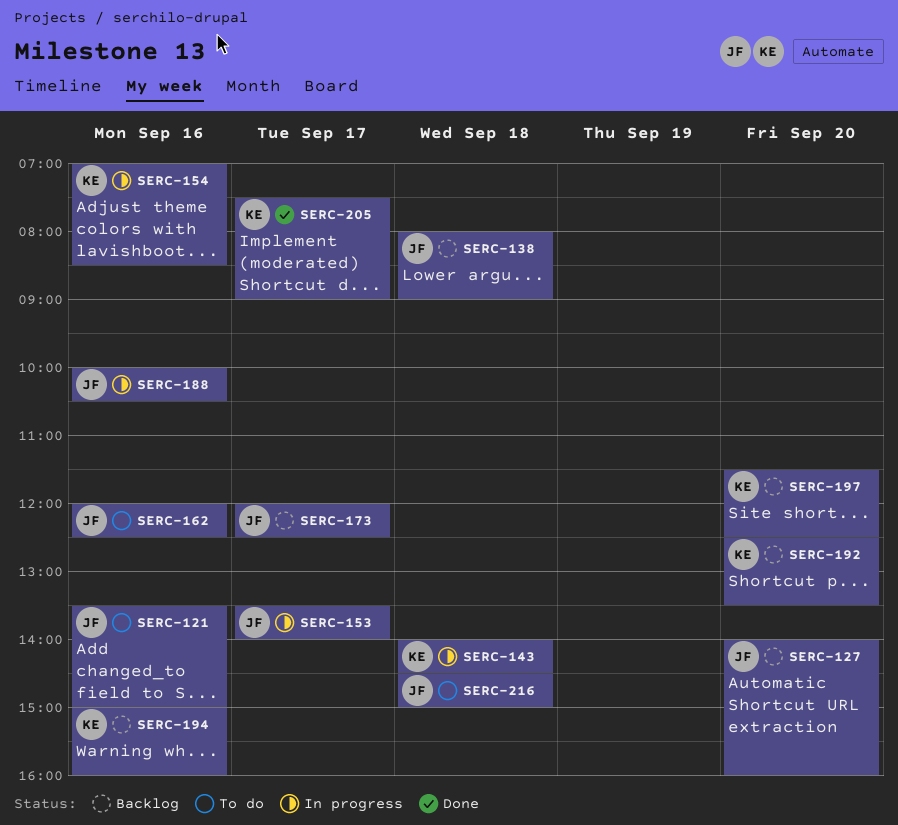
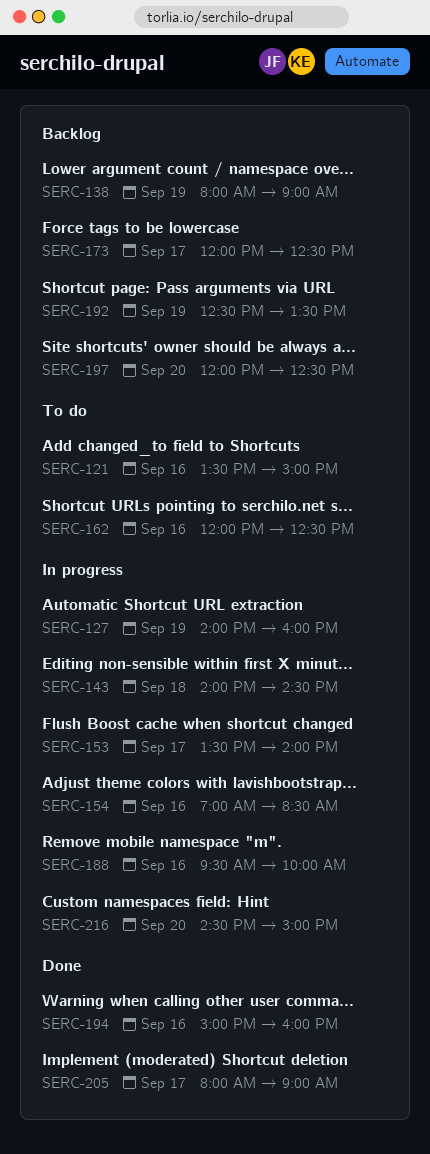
SERC-127, status: Backlog -> In progress
SERC-127, day: Sep 20 -> Sep 19
SERC-138, day: Sep 18 -> Sep 19
SERC-188, begins: 10:00 -> 09:30
SERC-188, ends: 10:30 -> 10:00
SERC-192, day: Sep 20 -> Sep 19
SERC-194, status: Backlog -> Done
SERC-197, begins: 11:30 -> 12:00
SERC-205, begins: 07:30 -> 08:00
SERC-216, status: To do -> In progress
SERC-216, day: Sep 18 -> Sep 20

